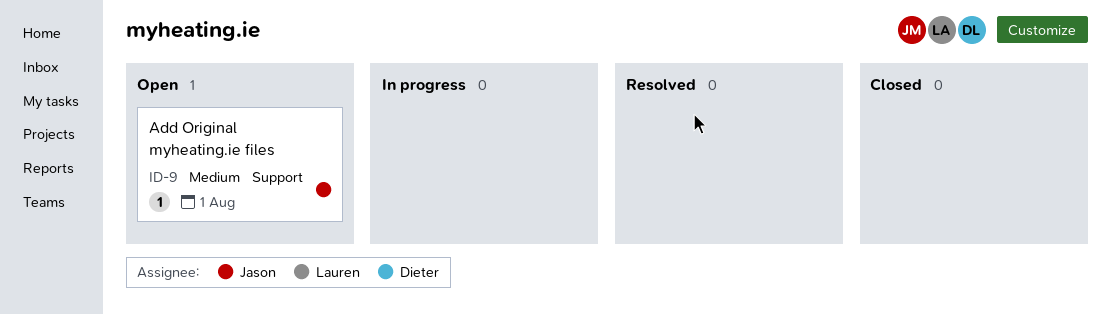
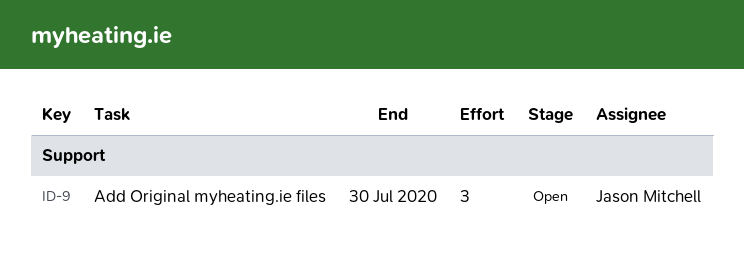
ID-9, estimate: 1 -> 3
ID-9, due: Aug 1 -> Jul 30

